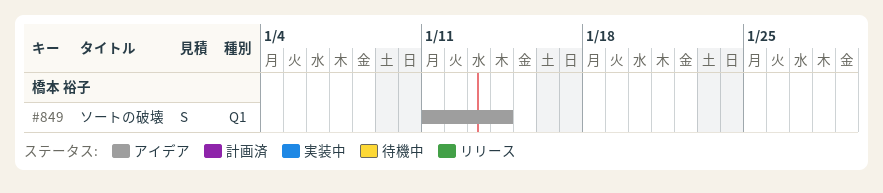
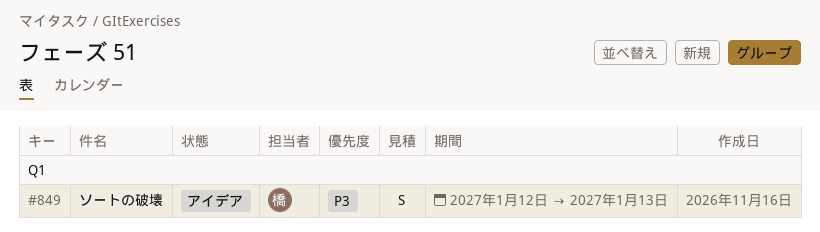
#849, start: Jan 11 -> Jan 12
#849, due: Jan 14 -> Jan 13

